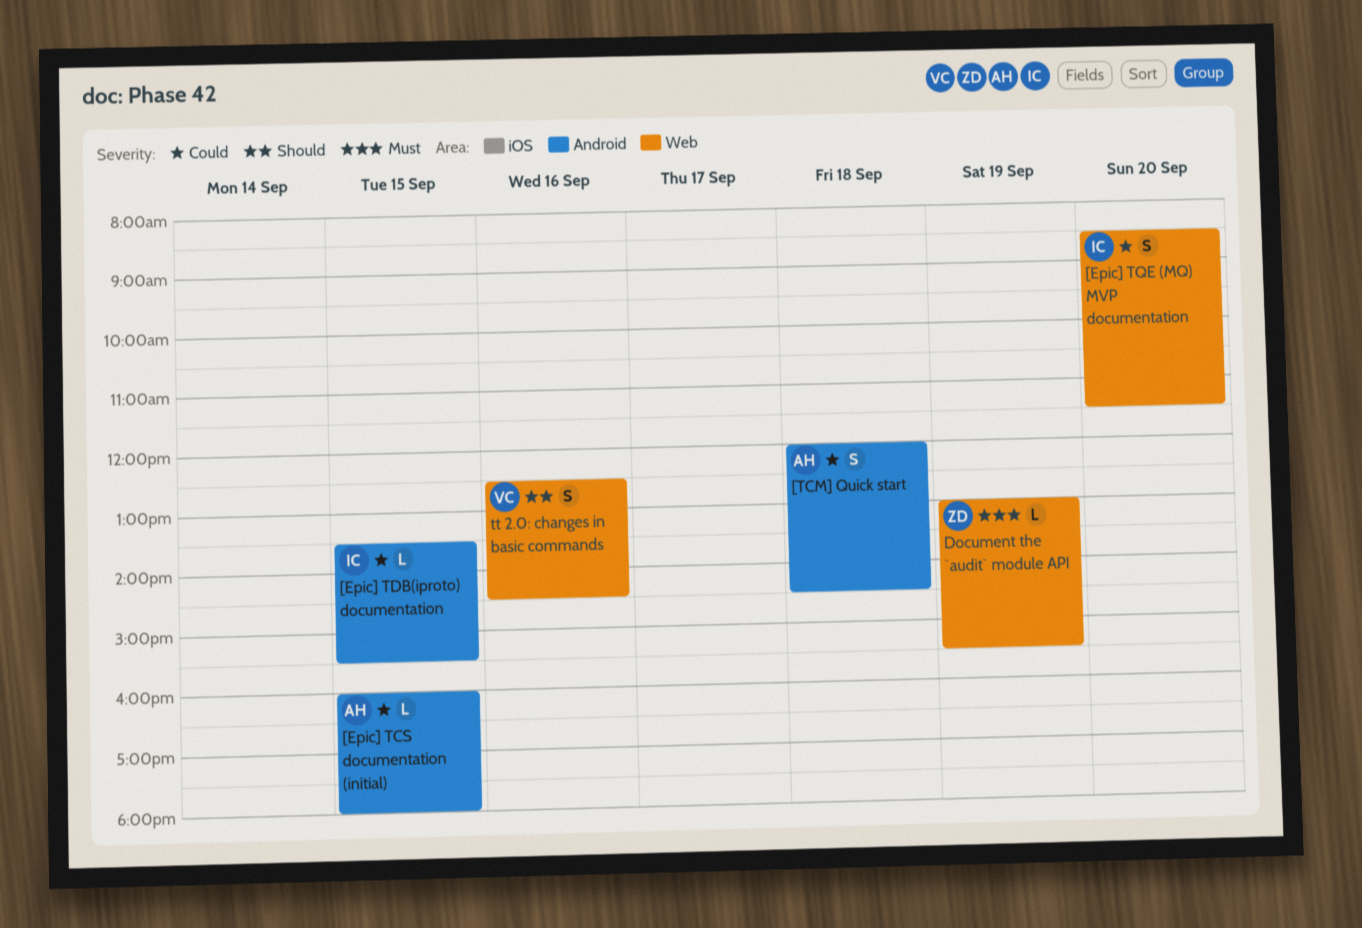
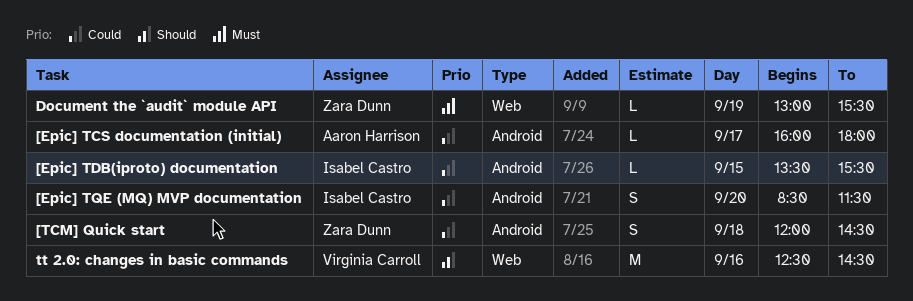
[Epic] TCS documentation (initial), day: Sep 15 -> Sep 17
[Epic] TQE (MQ) MVP documentation, label: Web -> Android
[TCM] Quick start, owner: Aaron Harrison -> Zara Dunn
tt 2.0: changes in basic commands, estimate: S -> M

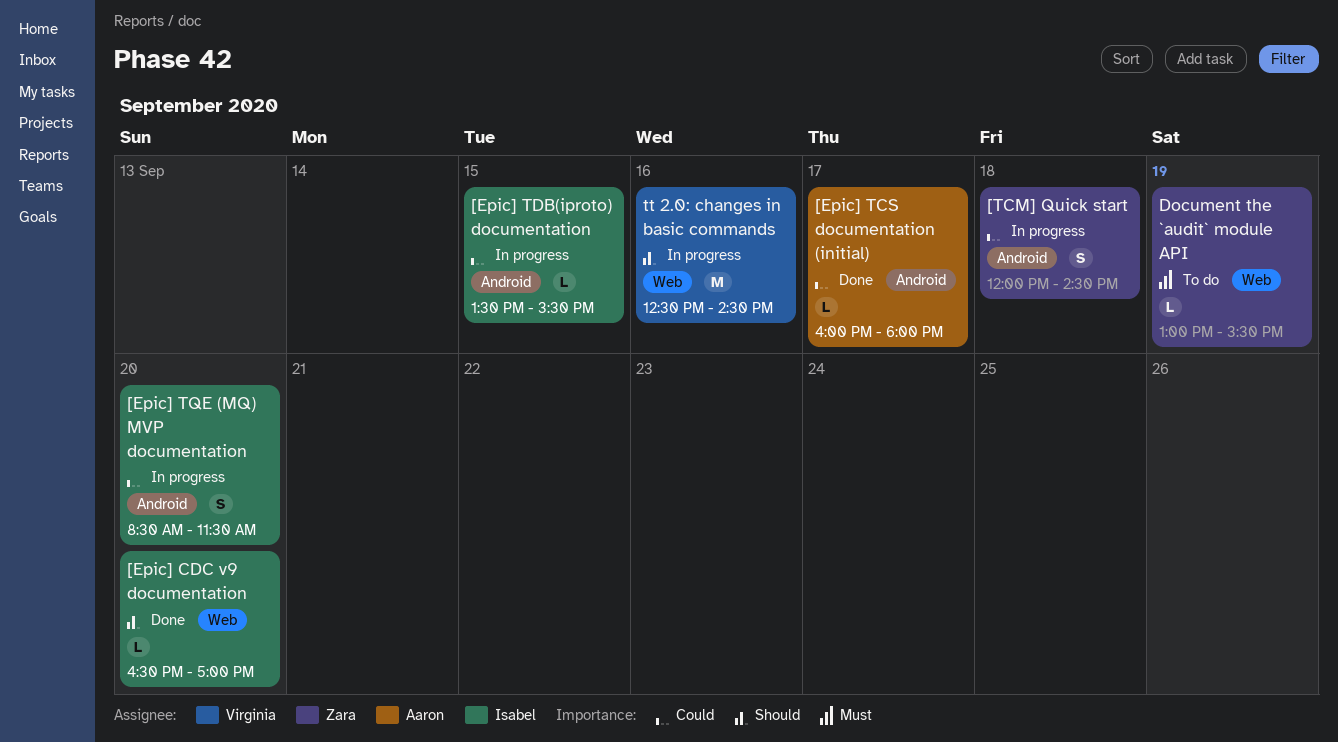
[Epic] CDC v9 documentation: none -> present

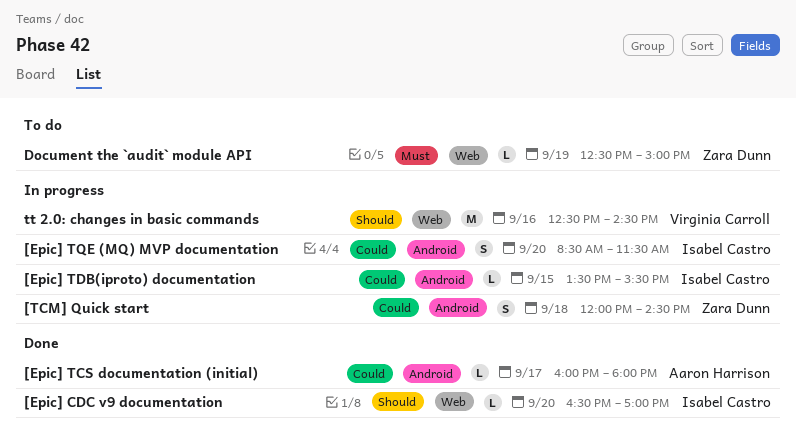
Document the `audit` module API, begins: 13:00 -> 12:30
Document the `audit` module API, ends: 15:30 -> 15:00

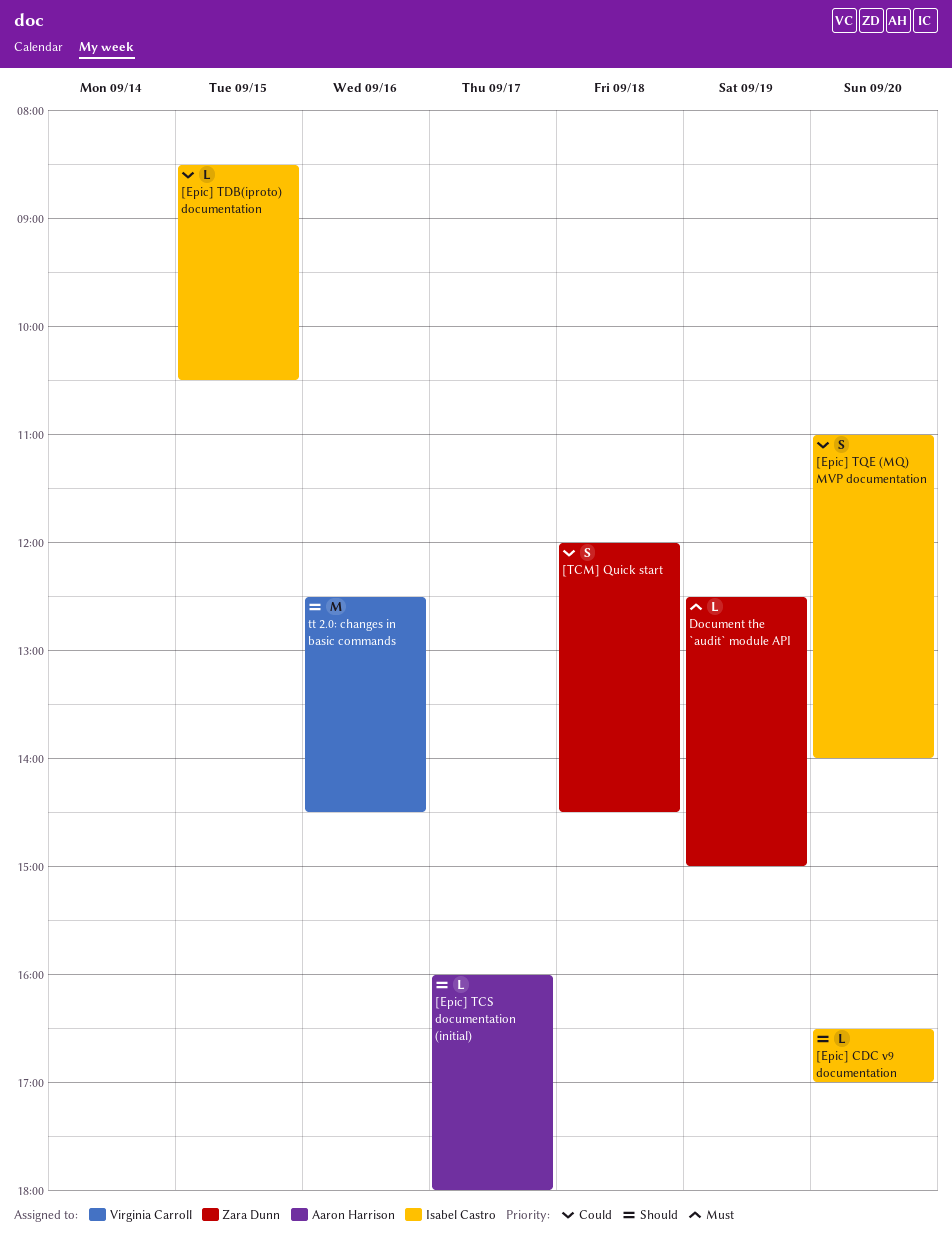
[Epic] TCS documentation (initial), priority: Could -> Should
[Epic] TDB(iproto) documentation, begins: 13:30 -> 08:30
[Epic] TDB(iproto) documentation, ends: 15:30 -> 10:30
[Epic] TQE (MQ) MVP documentation, begins: 08:30 -> 11:00
[Epic] TQE (MQ) MVP documentation, ends: 11:30 -> 14:00

